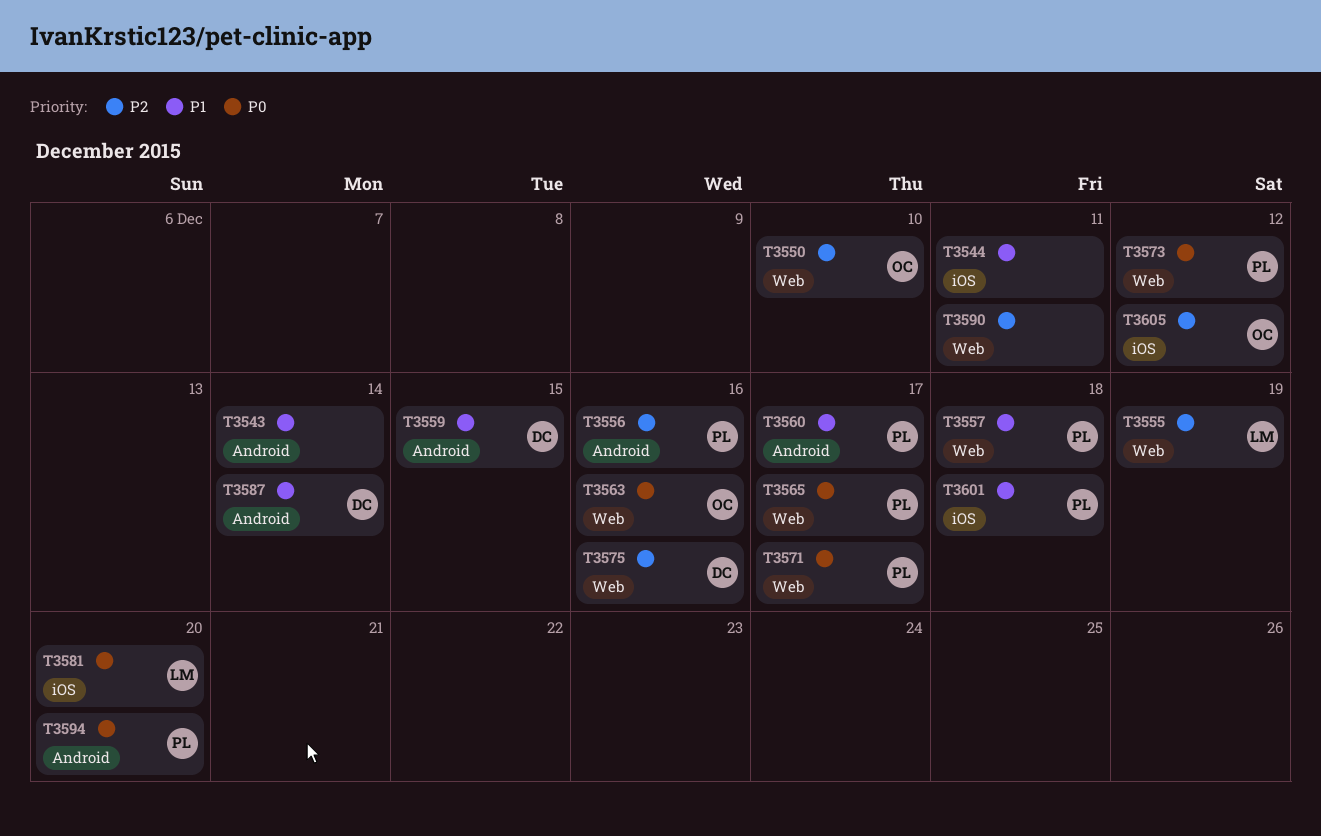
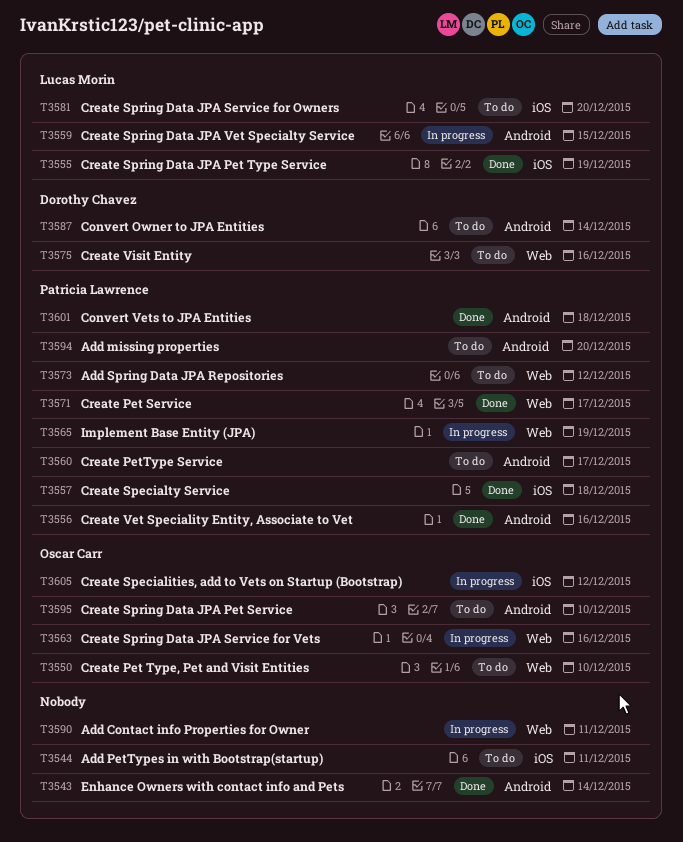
T3555, label: Web -> iOS
T3557, label: Web -> iOS
T3559, owner: Dorothy Chavez -> Lucas Morin
T3565, due: Dec 17 -> Dec 19
T3595: none -> present
T3601, label: iOS -> Android

